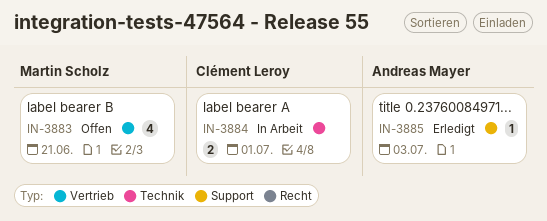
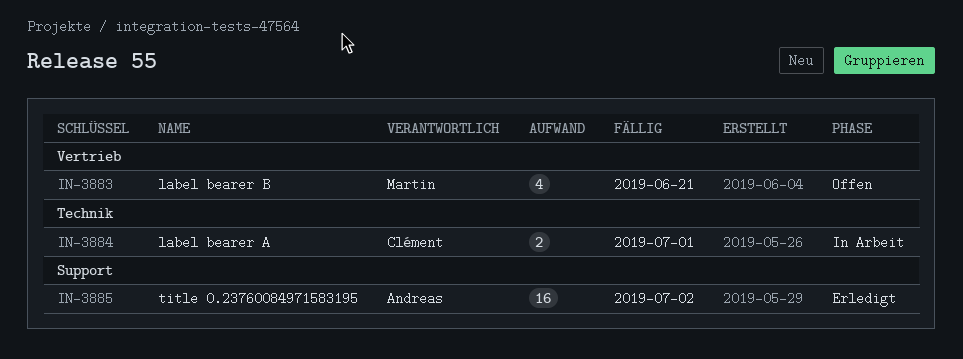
IN-3885, estimate: 1 -> 16
IN-3885, due: Jul 3 -> Jul 2

